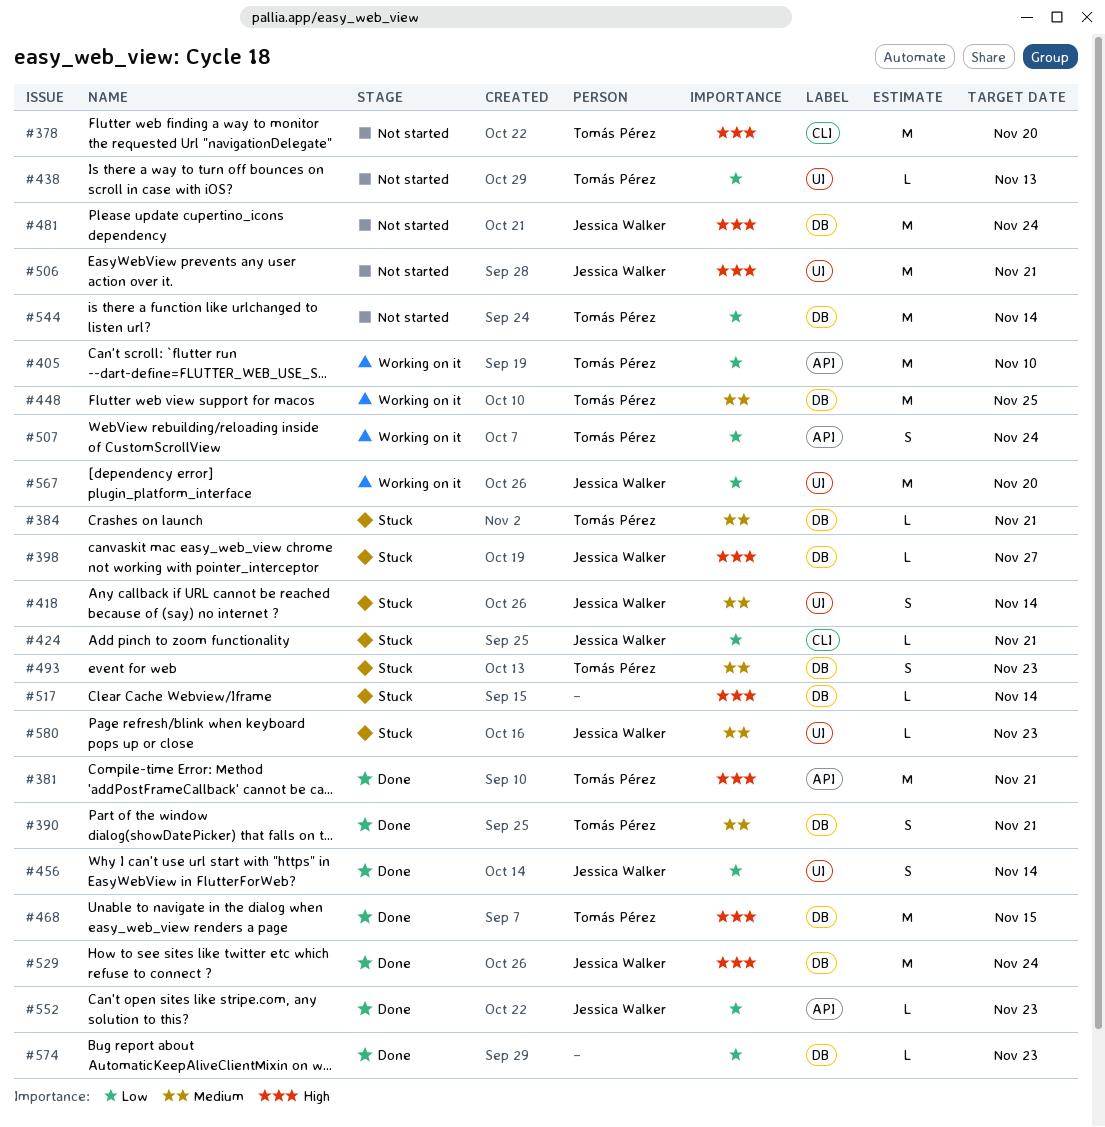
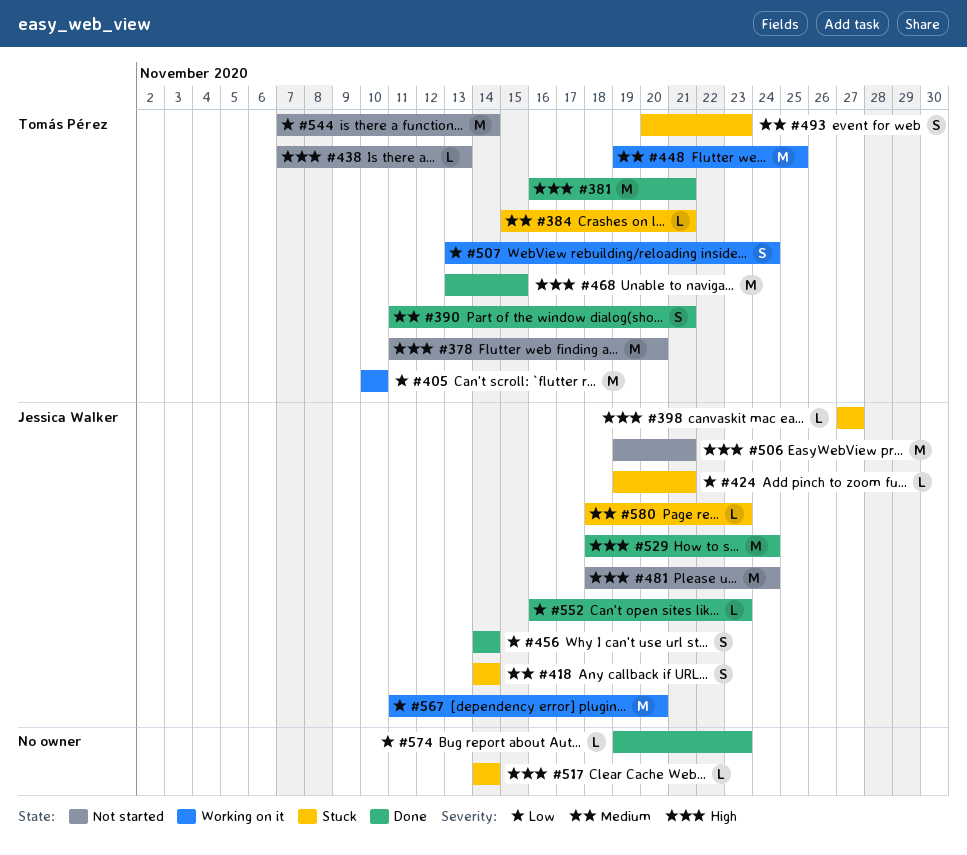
#438, priority: Low -> High

